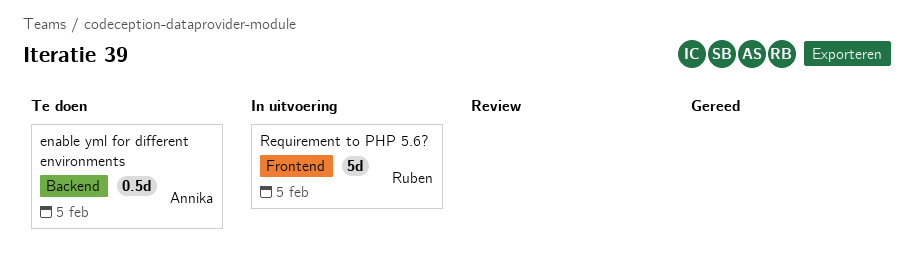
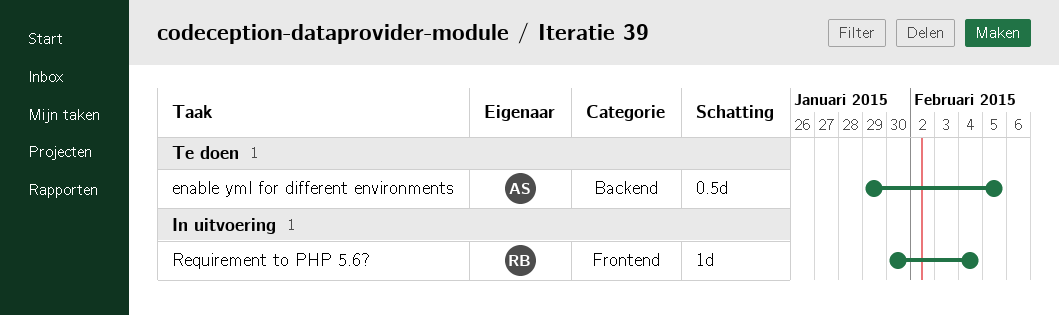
Requirement to PHP 5.6?, estimate: 5d -> 1d
Requirement to PHP 5.6?, due: Feb 5 -> Feb 4

